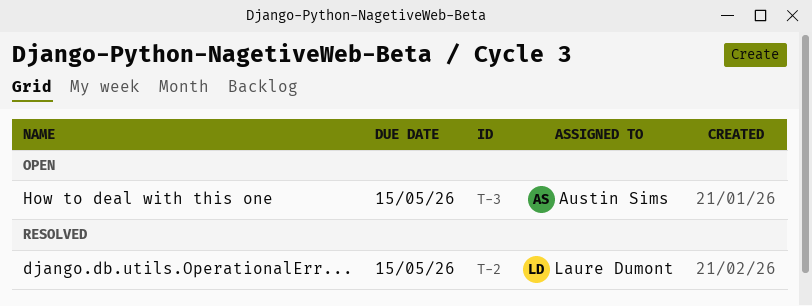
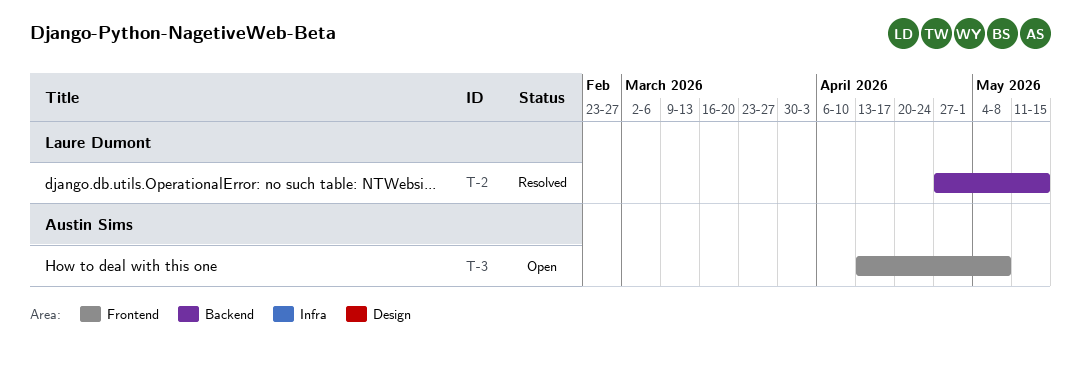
T-3, due: May 15 -> May 8

